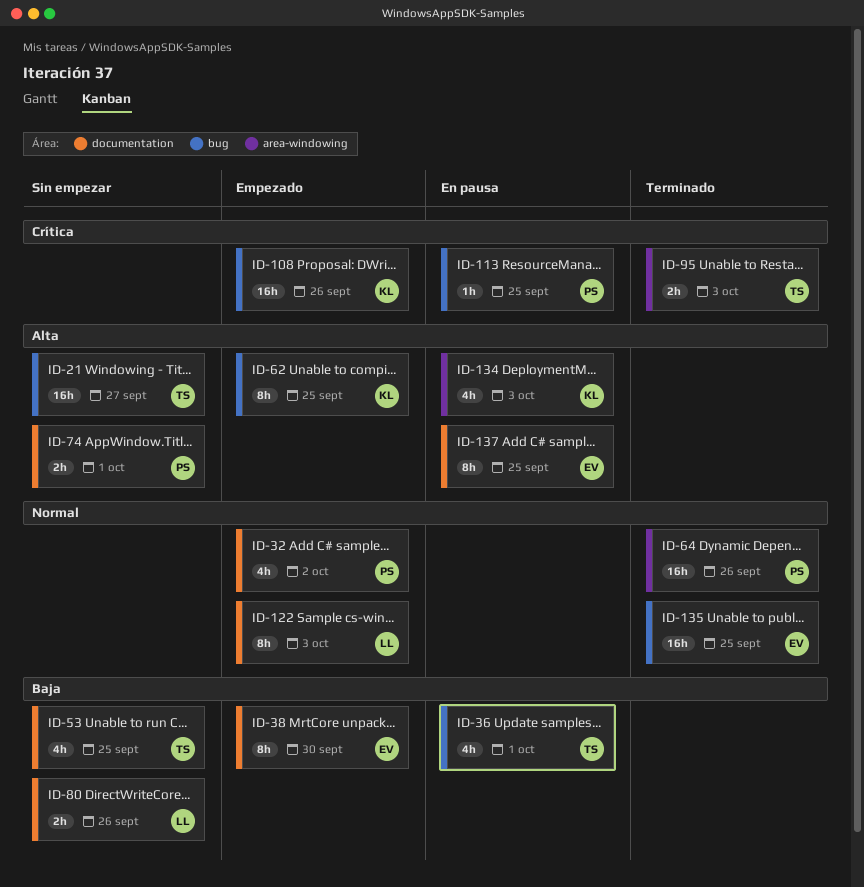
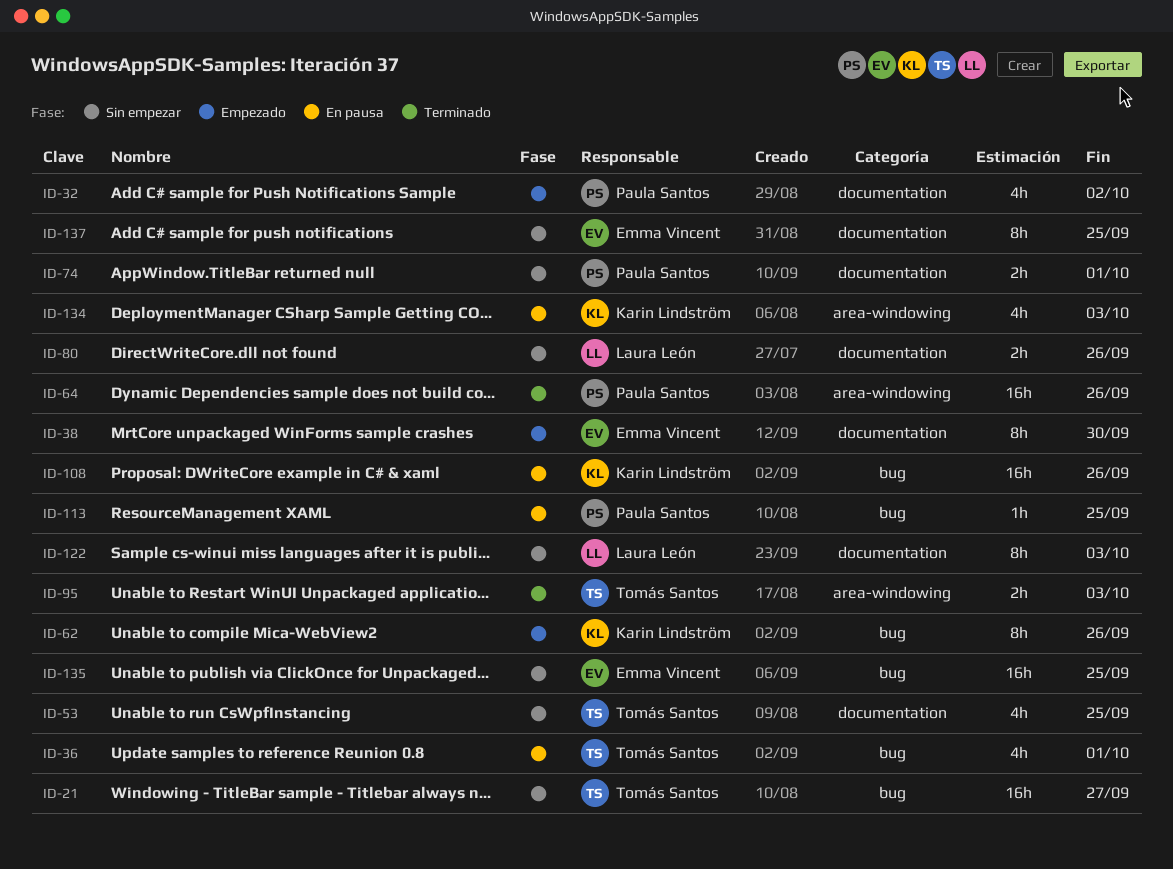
ID-62, due: Sep 25 -> Sep 26
ID-108, status: Empezado -> En pausa
ID-122, status: Empezado -> Sin empezar
ID-135, status: Terminado -> Sin empezar
ID-137, status: En pausa -> Sin empezar

